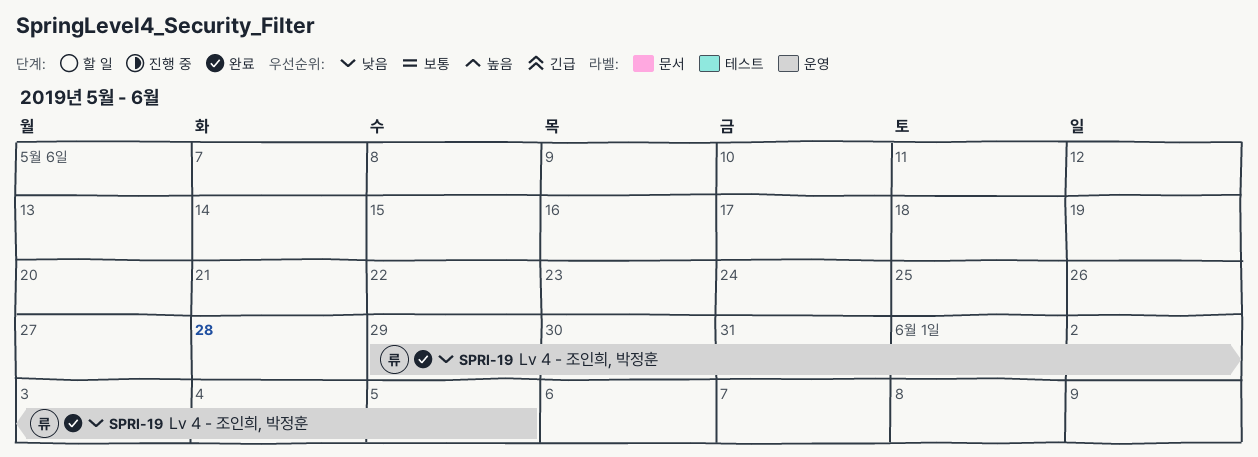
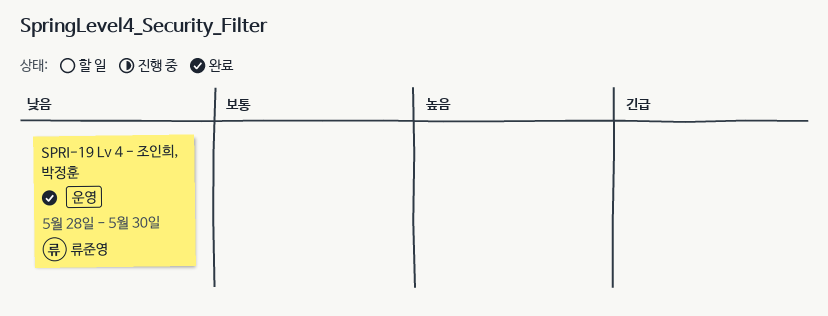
SPRI-19, start: May 29 -> May 28
SPRI-19, due: Jun 5 -> May 30

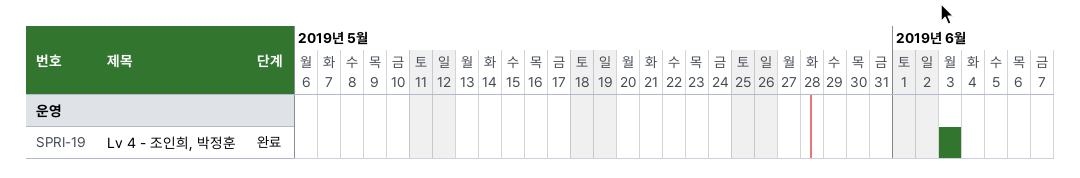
SPRI-19, start: May 28 -> Jun 3
SPRI-19, due: May 30 -> Jun 3

